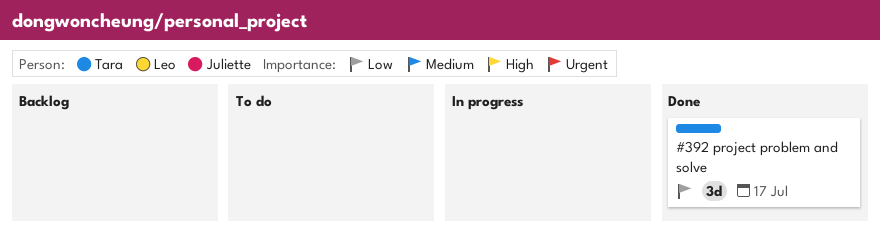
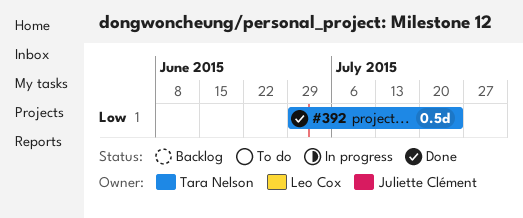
#392, estimate: 3d -> 0.5d
#392, due: Jul 17 -> Jul 24

